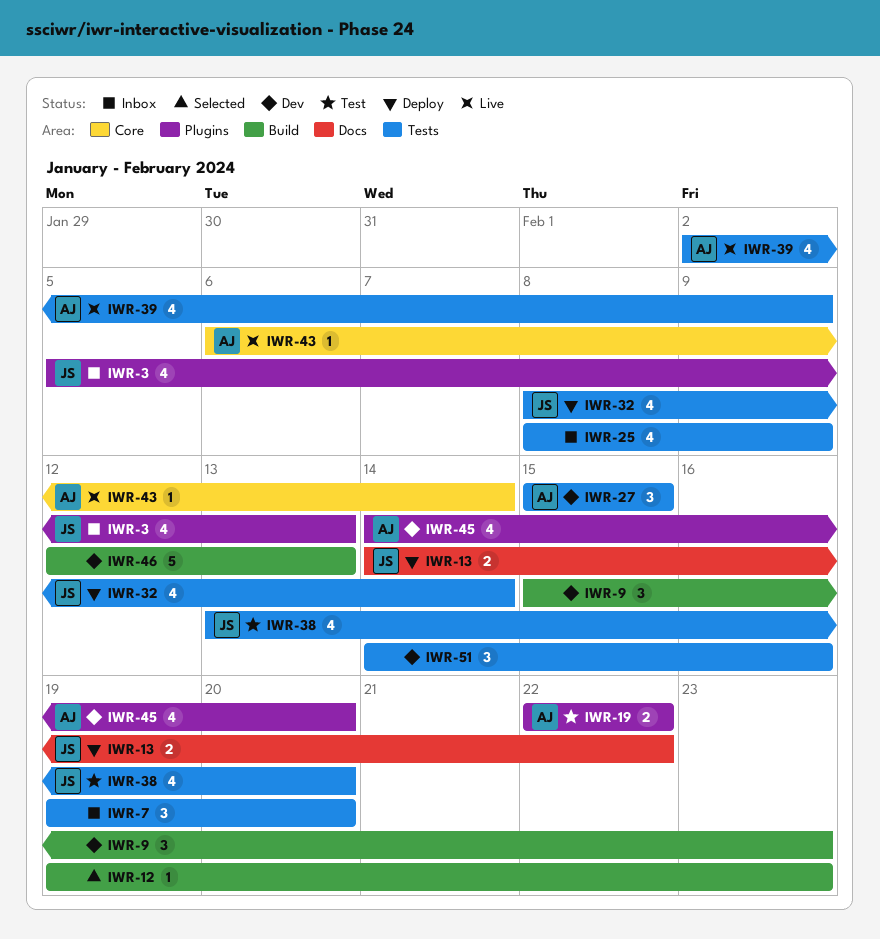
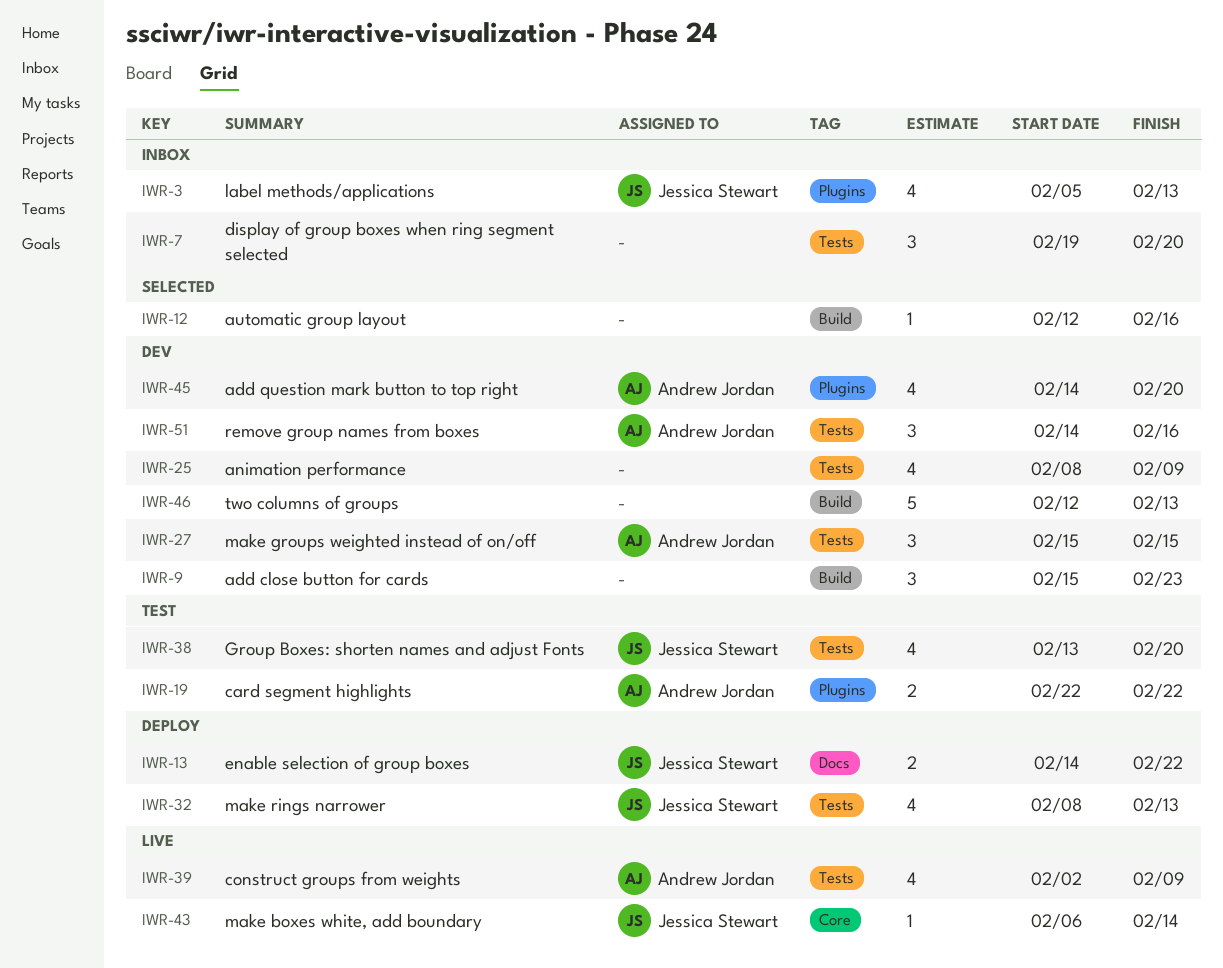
IWR-12, start: Feb 19 -> Feb 12
IWR-12, due: Feb 23 -> Feb 16
IWR-25, status: Inbox -> Dev
IWR-32, due: Feb 14 -> Feb 13
IWR-43, owner: Andrew Jordan -> Jessica Stewart
IWR-51, owner: none -> Andrew Jordan

